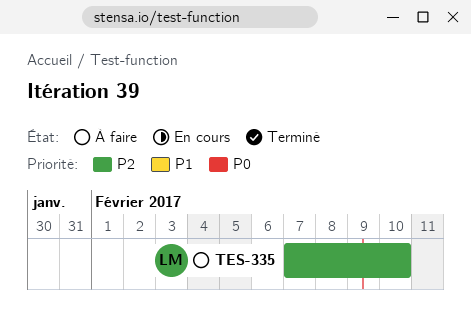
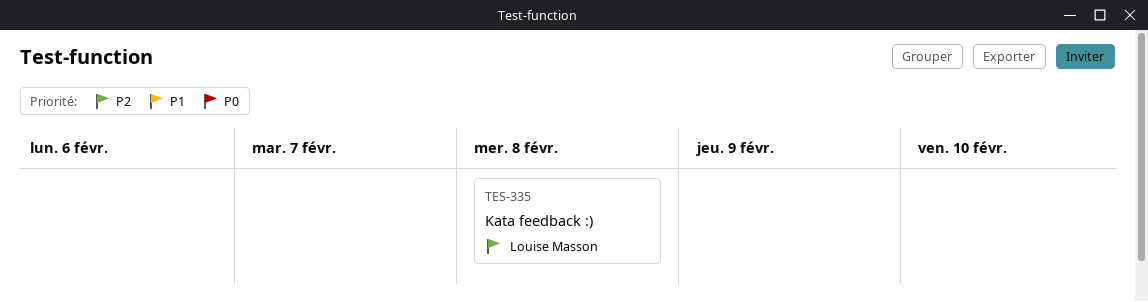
TES-335, due: Feb 10 -> Feb 8

